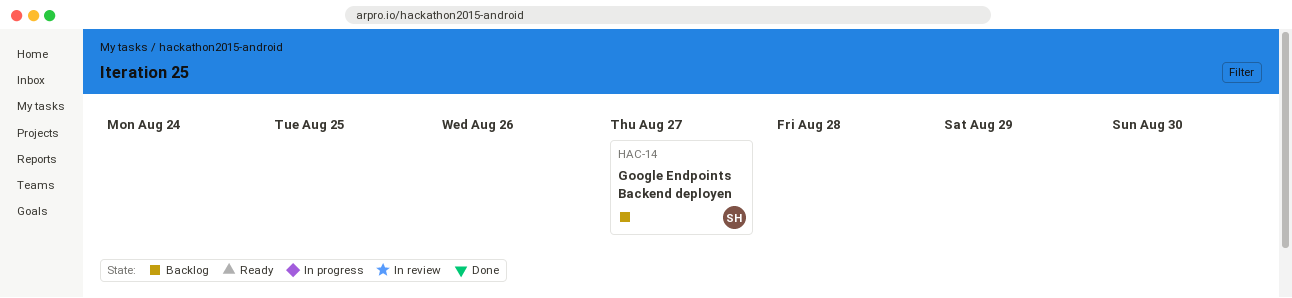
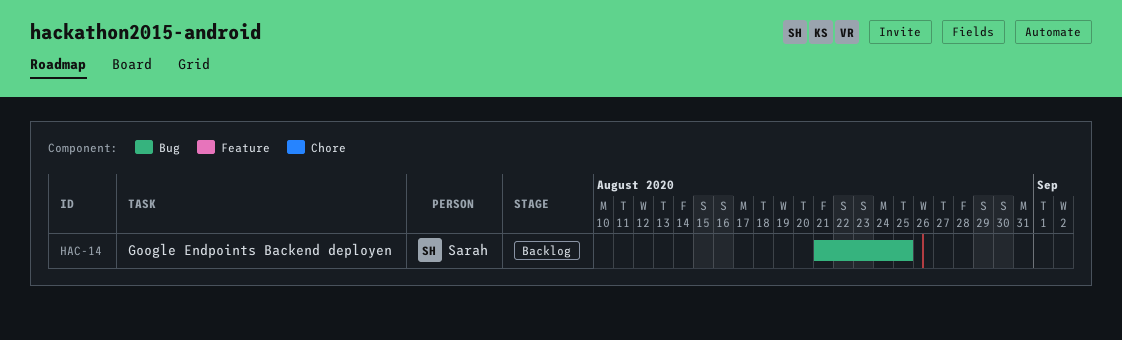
HAC-14, due: Aug 27 -> Aug 25

